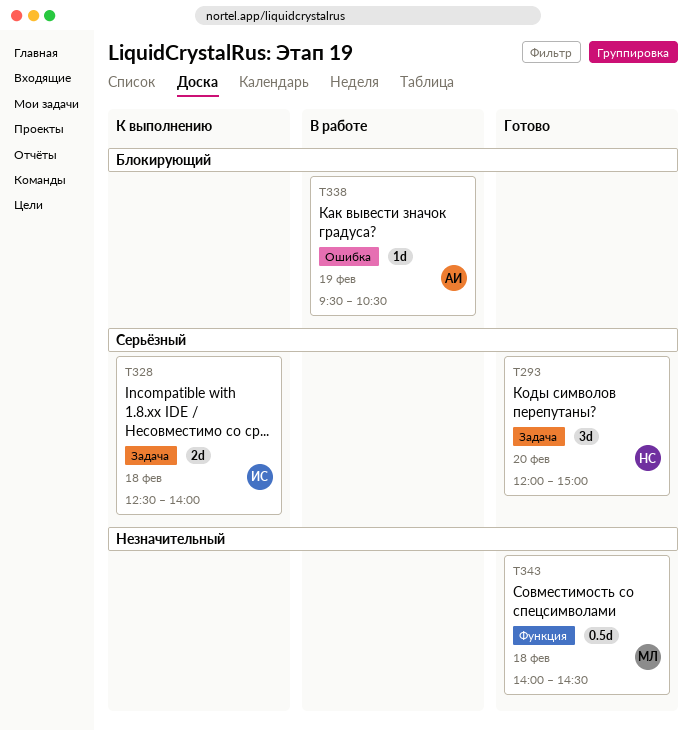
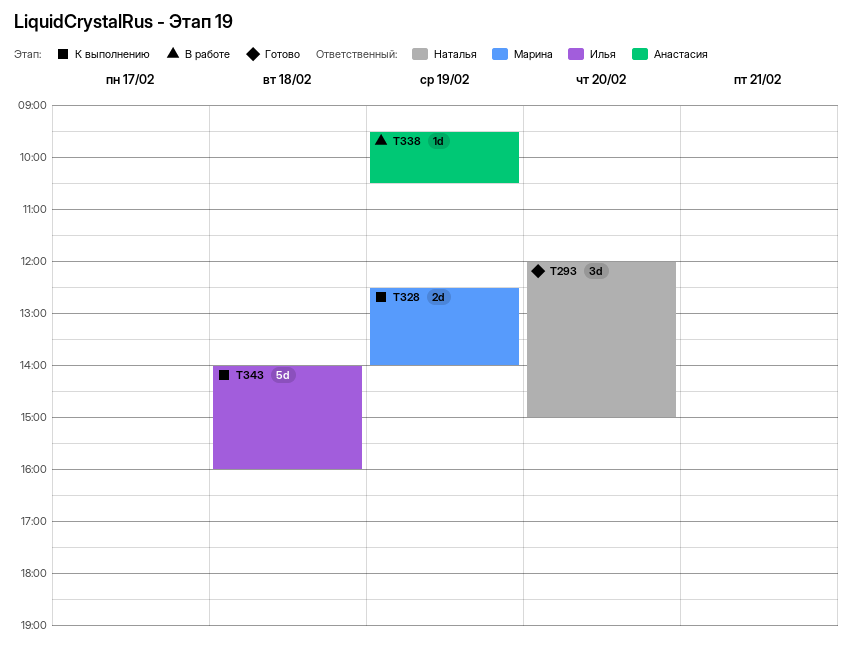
T328, owner: Илья -> Марина
T328, day: Feb 18 -> Feb 19
T343, status: Готово -> К выполнению
T343, owner: Марина -> Илья
T343, estimate: 0.5d -> 5d
T343, ends: 14:30 -> 16:00

